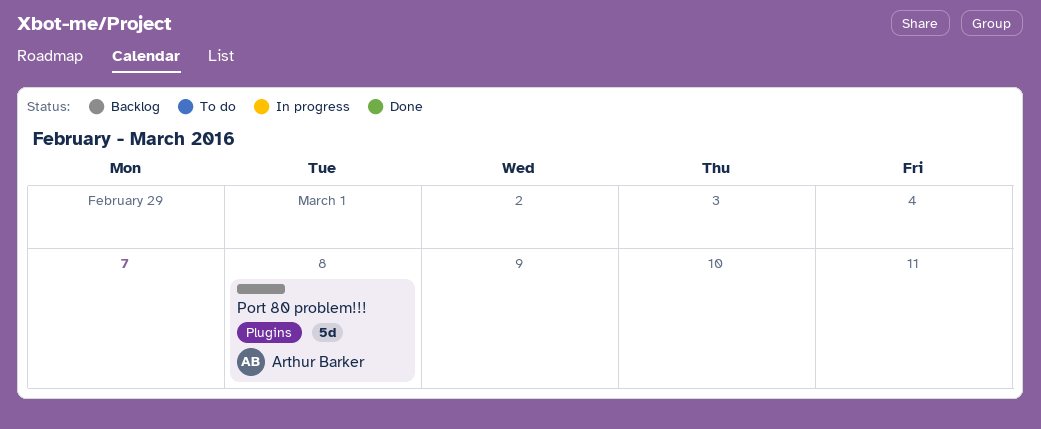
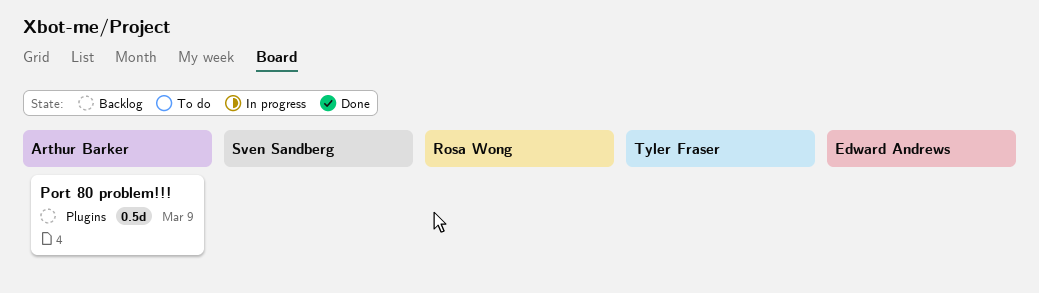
Port 80 problem!!!, estimate: 5d -> 0.5d
Port 80 problem!!!, due: Mar 8 -> Mar 9

